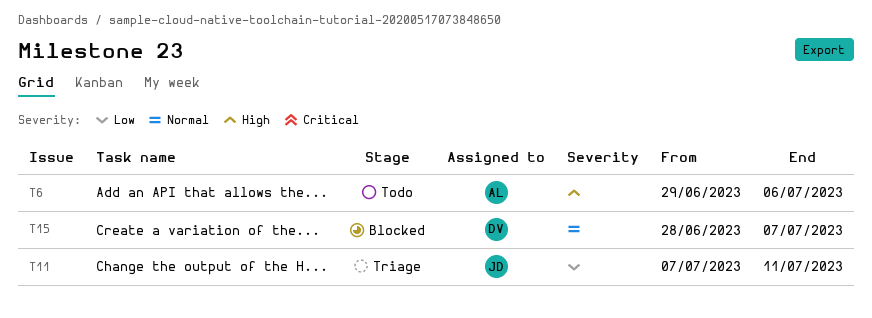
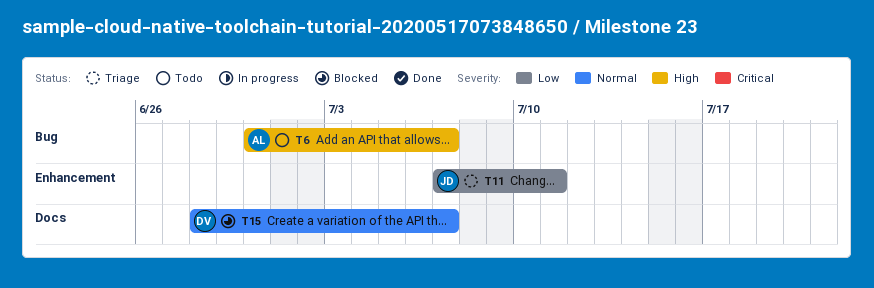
T6, start: Jun 29 -> Jun 30
T6, due: Jul 6 -> Jul 7

